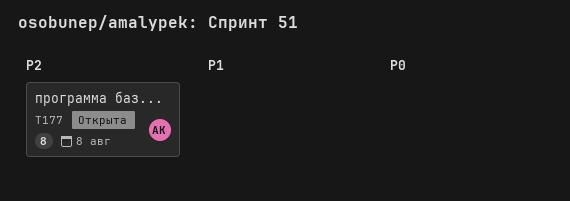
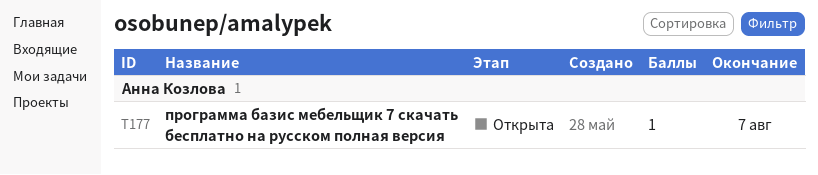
T177, estimate: 8 -> 1
T177, due: Aug 8 -> Aug 7

